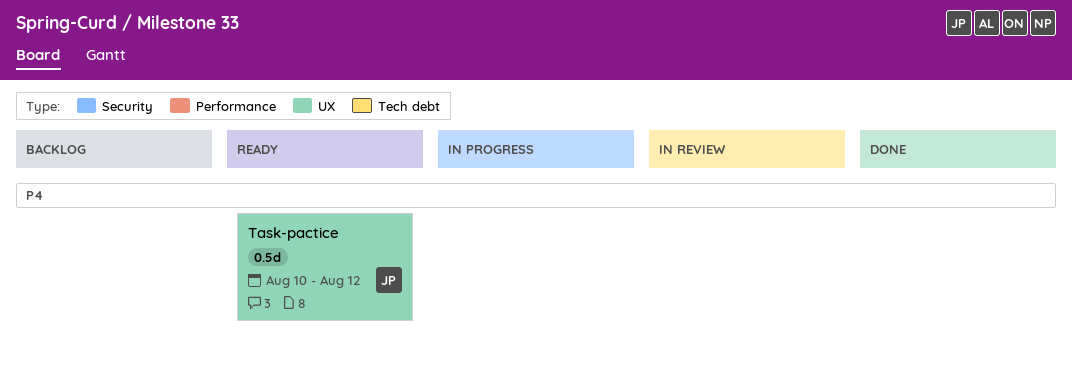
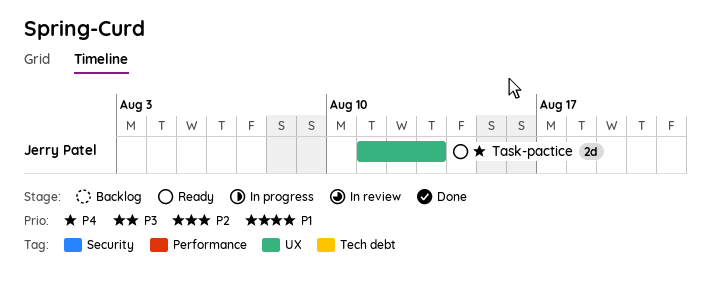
Task-pactice, estimate: 0.5d -> 2d
Task-pactice, start: Aug 10 -> Aug 11
Task-pactice, due: Aug 12 -> Aug 13

